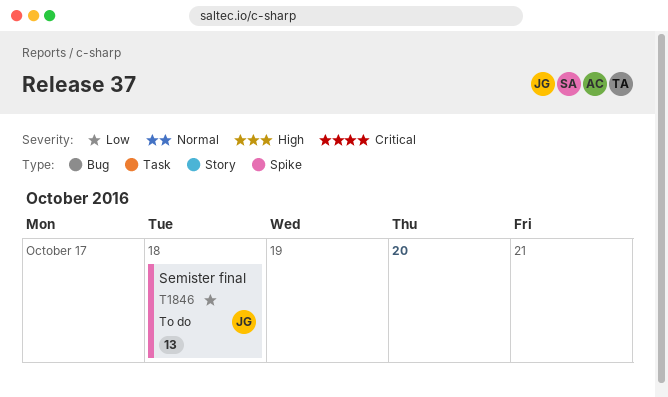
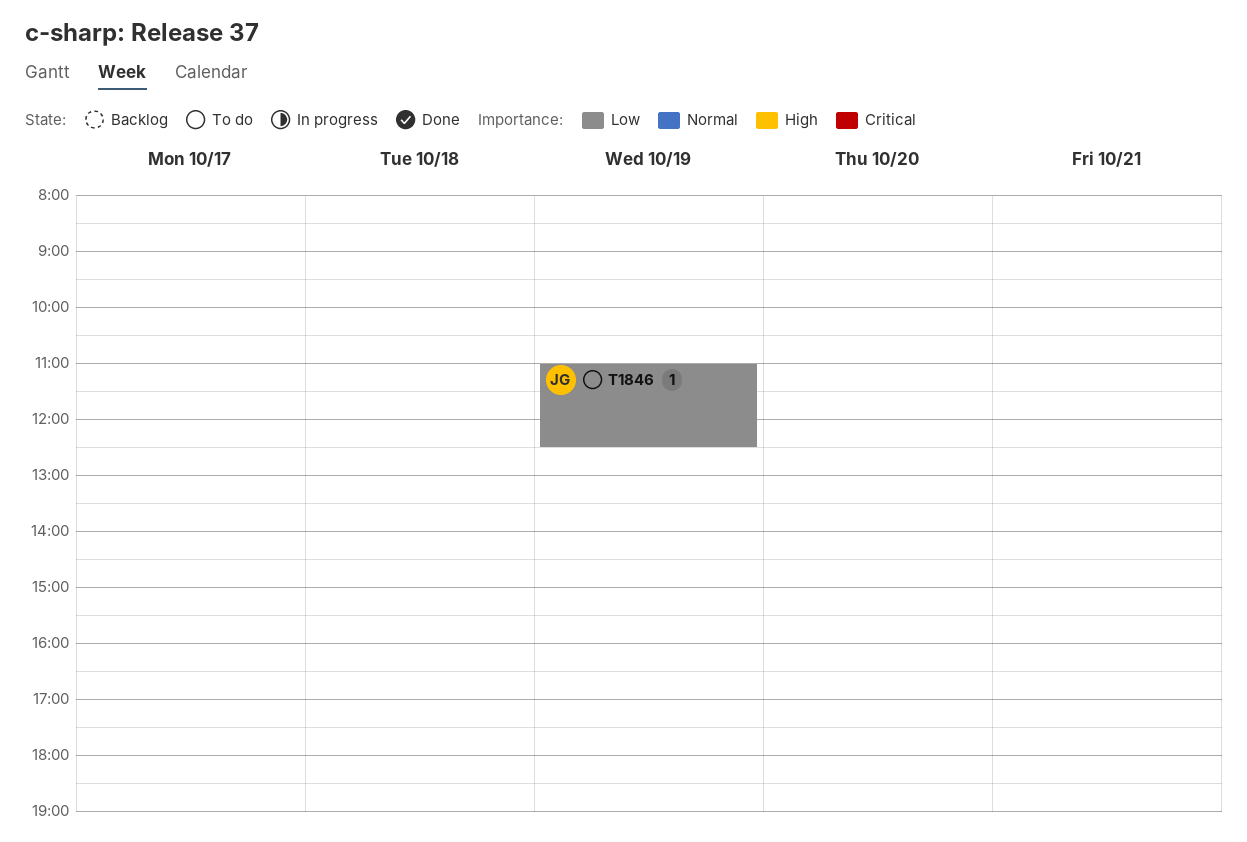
T1846, estimate: 13 -> 1
T1846, day: Oct 18 -> Oct 19

